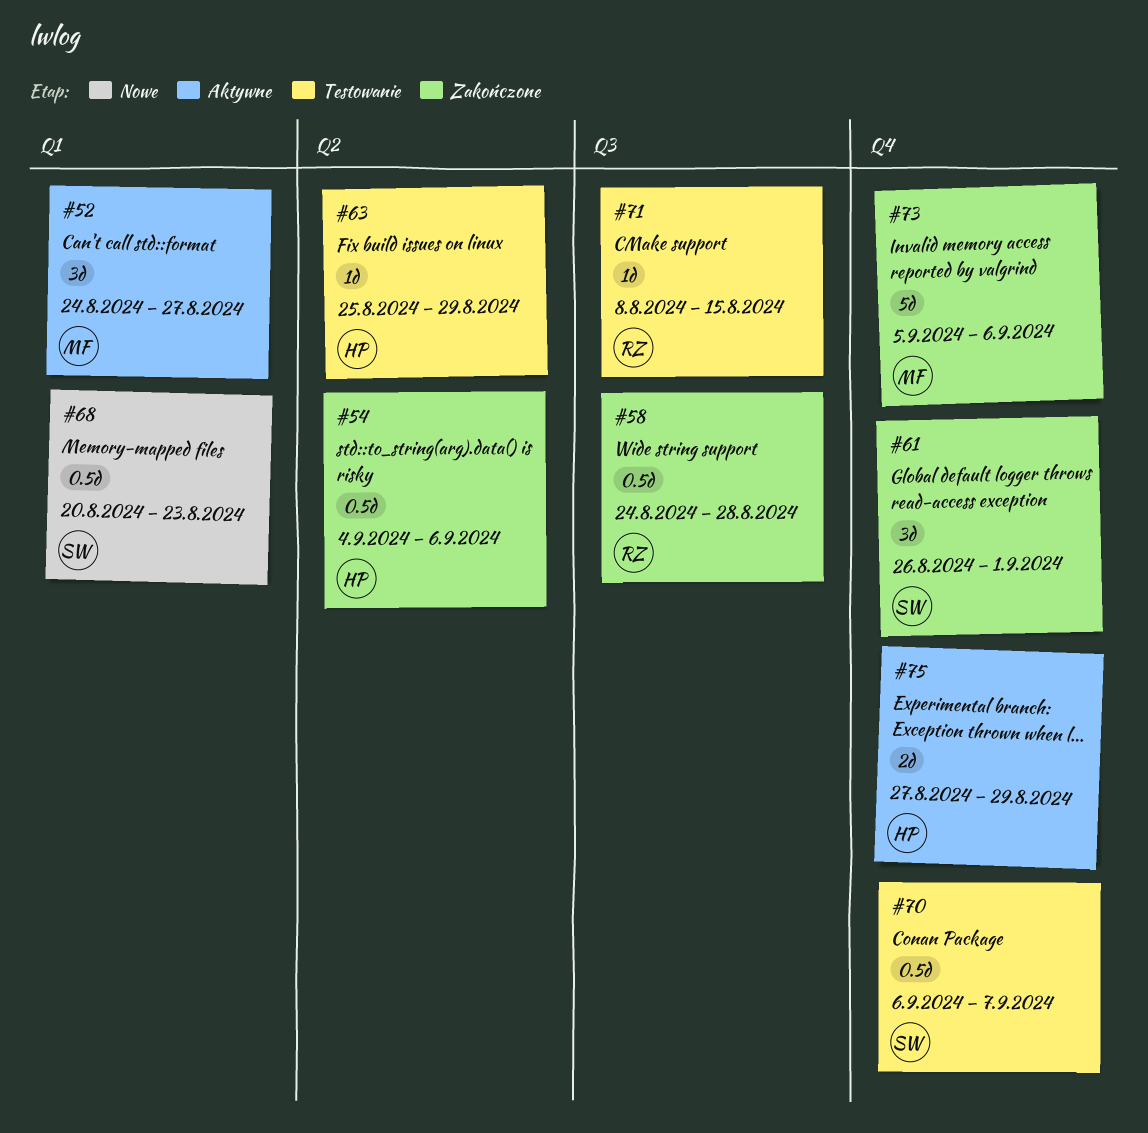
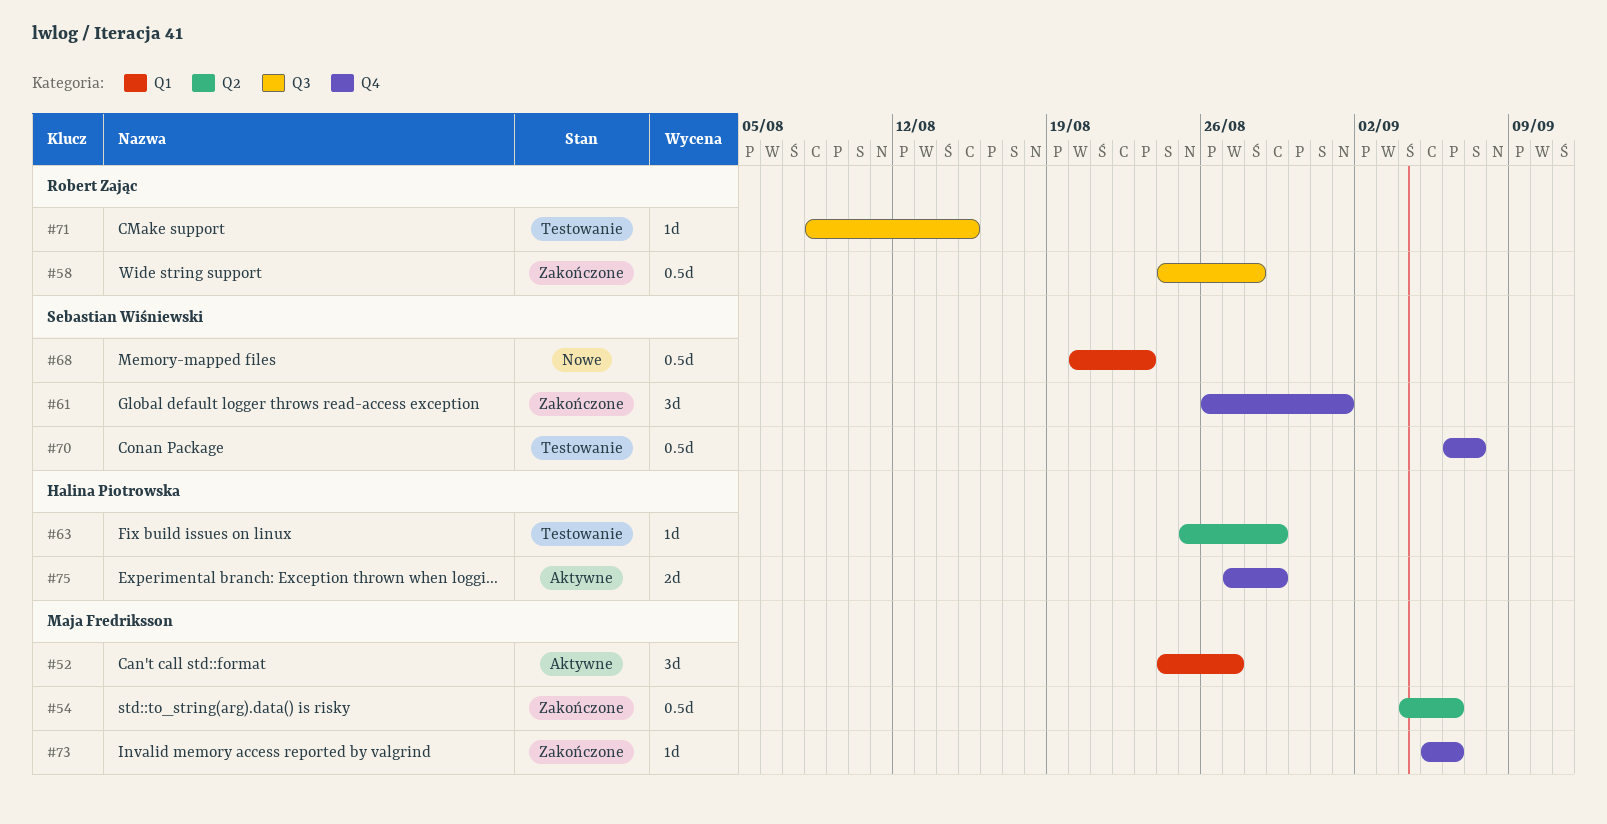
#54, owner: Halina Piotrowska -> Maja Fredriksson
#73, estimate: 5d -> 1d

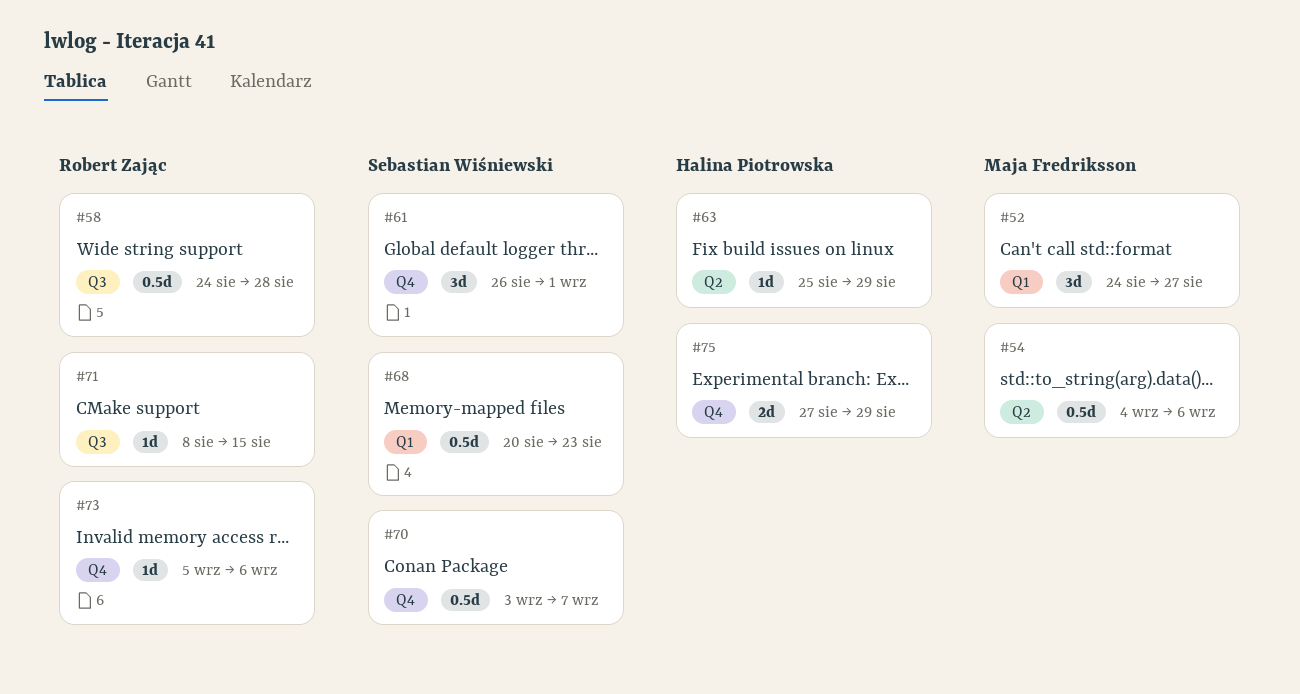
#70, start: Sep 6 -> Sep 3
#73, owner: Maja Fredriksson -> Robert Zając

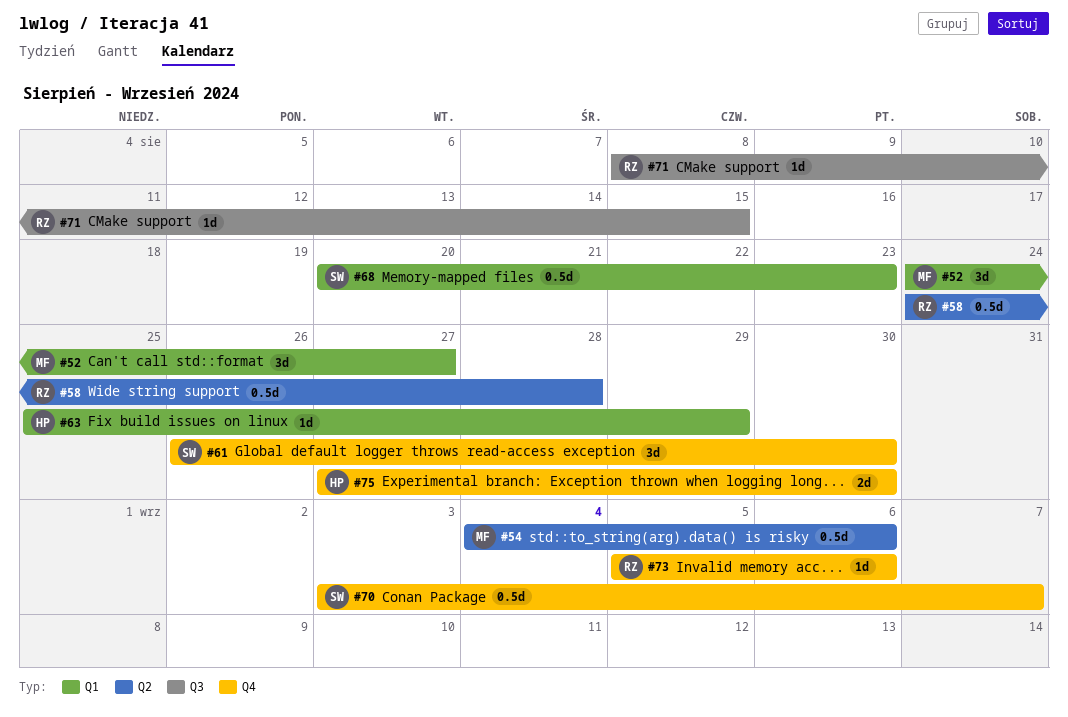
#58, label: Q3 -> Q2
#61, due: Sep 1 -> Aug 30
#63, label: Q2 -> Q1
#75, due: Aug 29 -> Aug 30

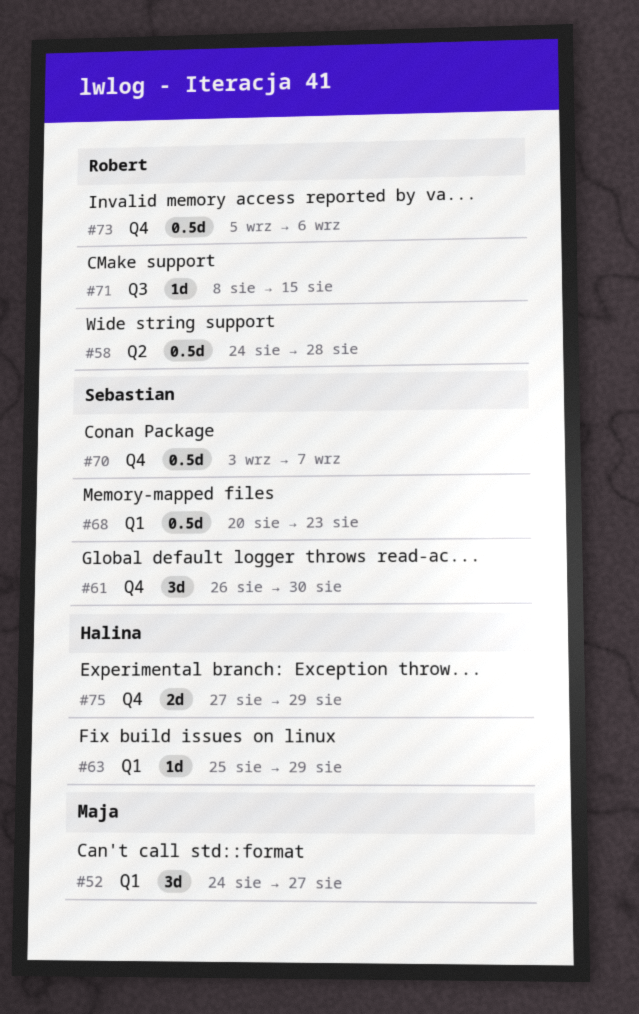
#54: present -> none
#73, estimate: 1d -> 0.5d
#75, due: Aug 30 -> Aug 29

